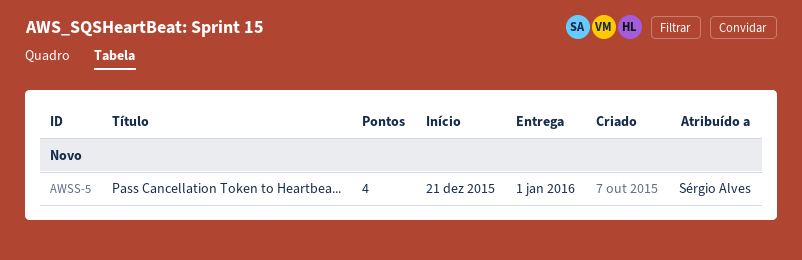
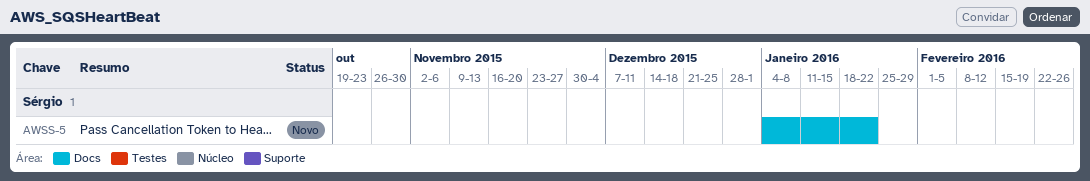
AWSS-5, start: Dec 21 -> Jan 4
AWSS-5, due: Jan 1 -> Jan 22

